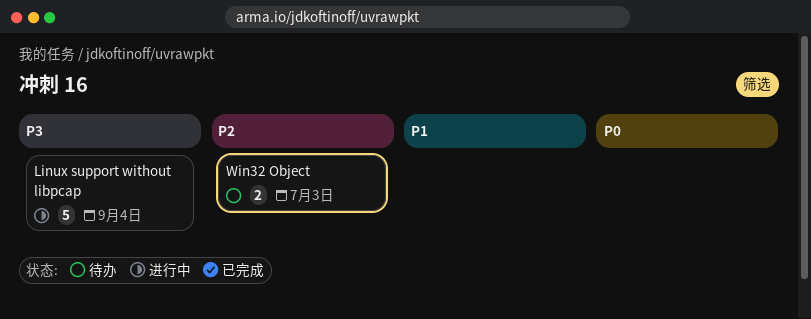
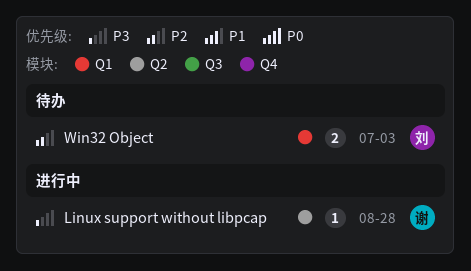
Linux support without libpcap, estimate: 5 -> 1
Linux support without libpcap, due: Sep 4 -> Aug 28

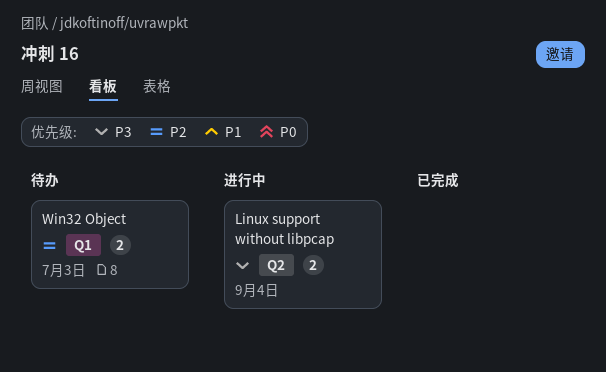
Linux support without libpcap, estimate: 1 -> 2
Linux support without libpcap, due: Aug 28 -> Sep 4

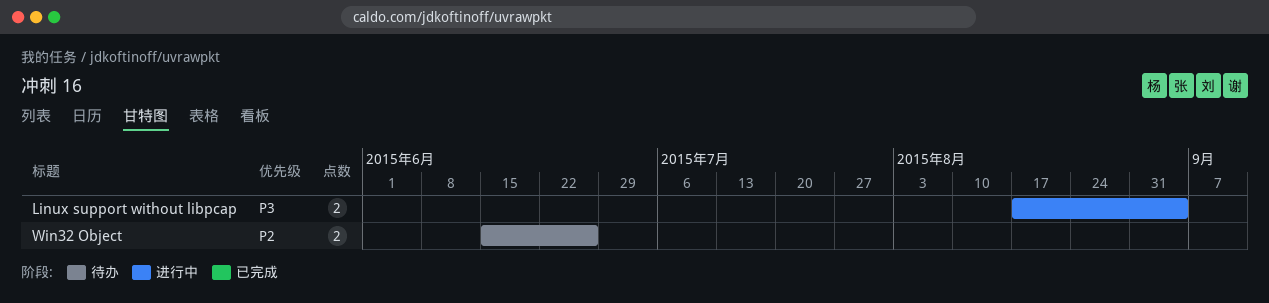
Win32 Object, due: Jul 3 -> Jun 26

